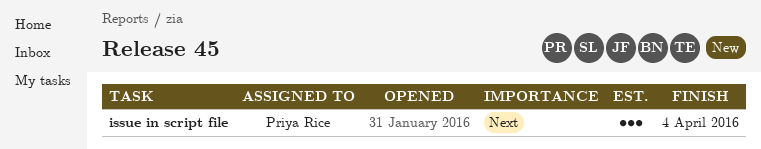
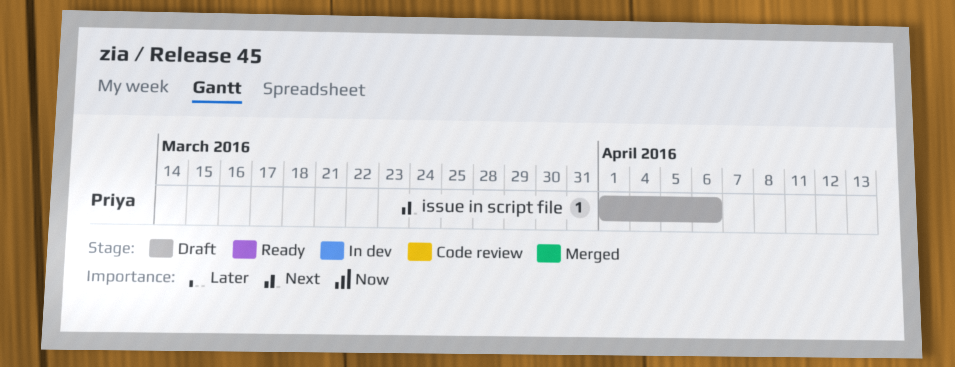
issue in script file, estimate: 3 -> 1
issue in script file, due: Apr 4 -> Apr 6

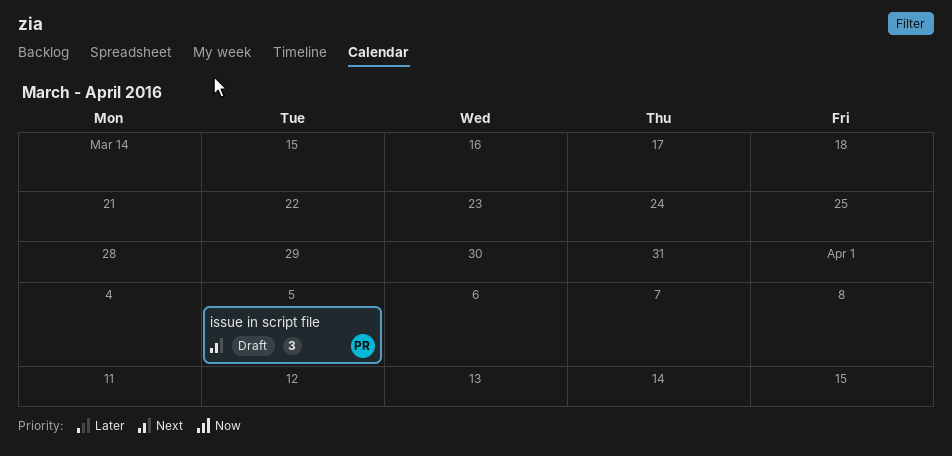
issue in script file, estimate: 1 -> 3
issue in script file, due: Apr 6 -> Apr 5

